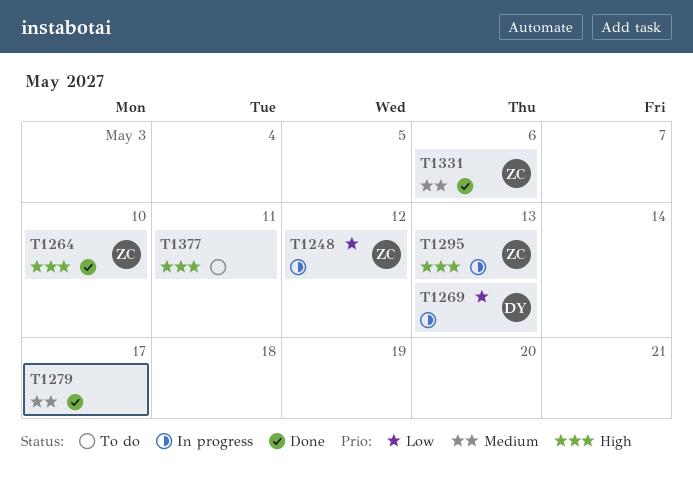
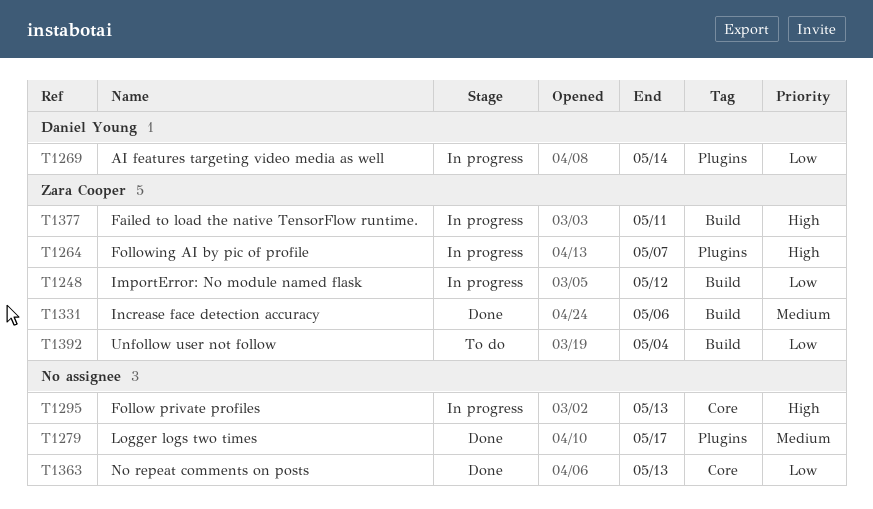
T1264, status: Done -> In progress
T1264, due: May 10 -> May 7
T1269, due: May 13 -> May 14
T1295, owner: Zara Cooper -> none
T1363: none -> present
T1377, status: To do -> In progress
T1377, owner: none -> Zara Cooper
T1392: none -> present

